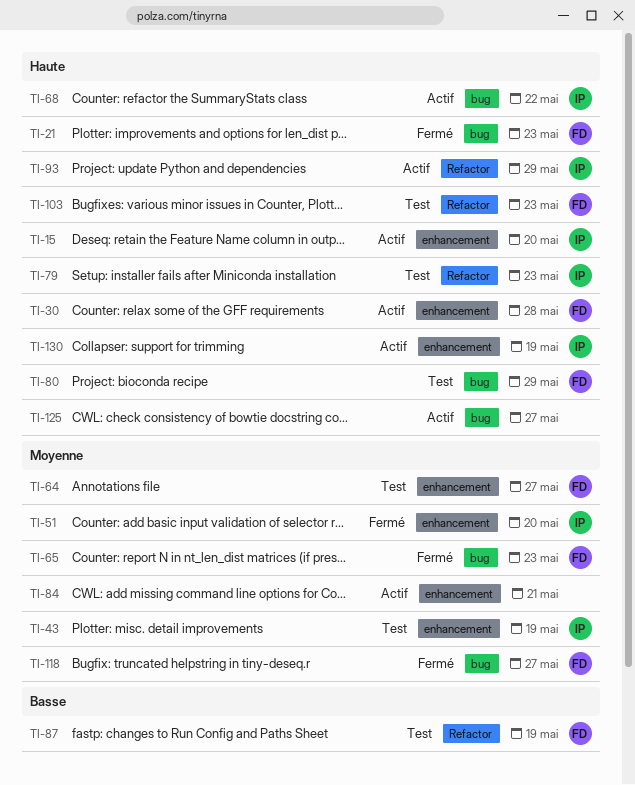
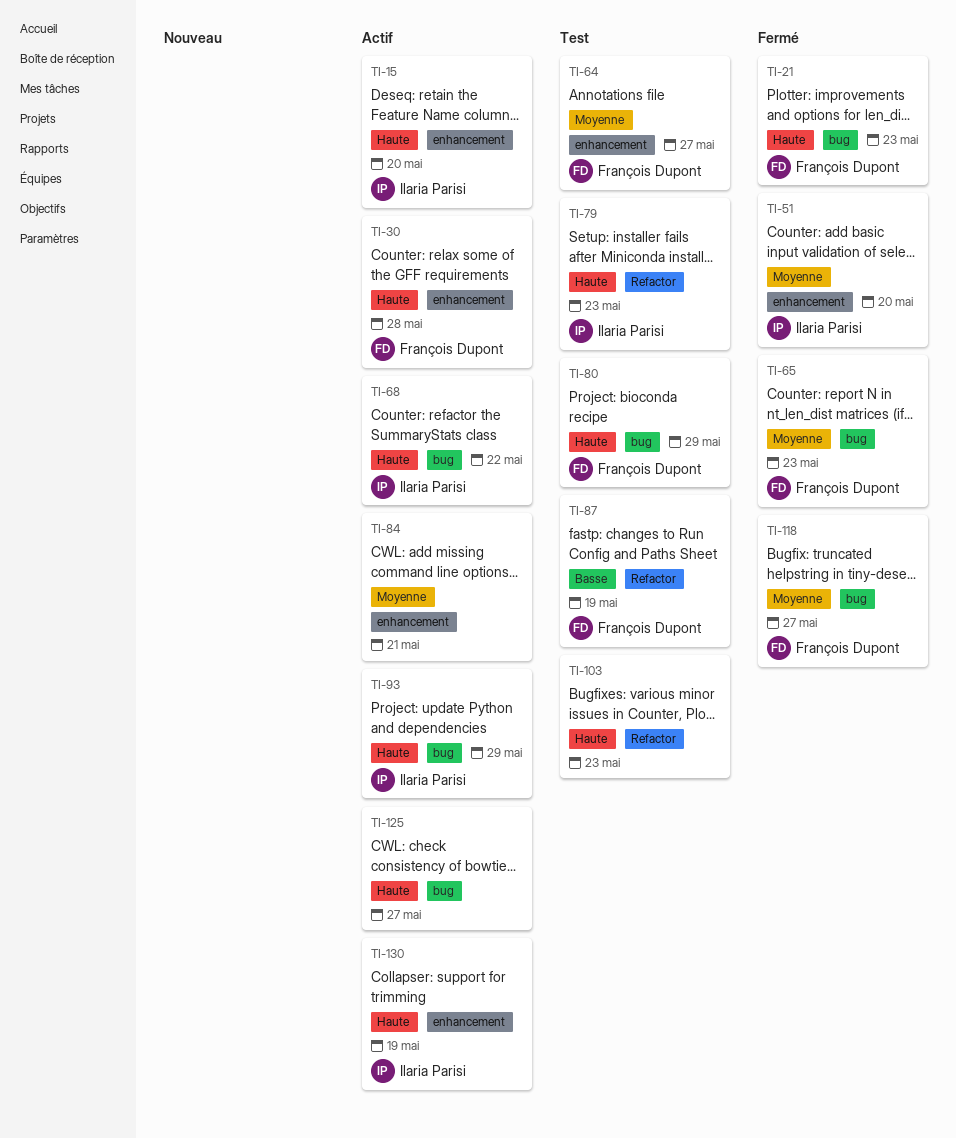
TI-43: present -> none
TI-93, label: Refactor -> bug
TI-103, owner: François Dupont -> none

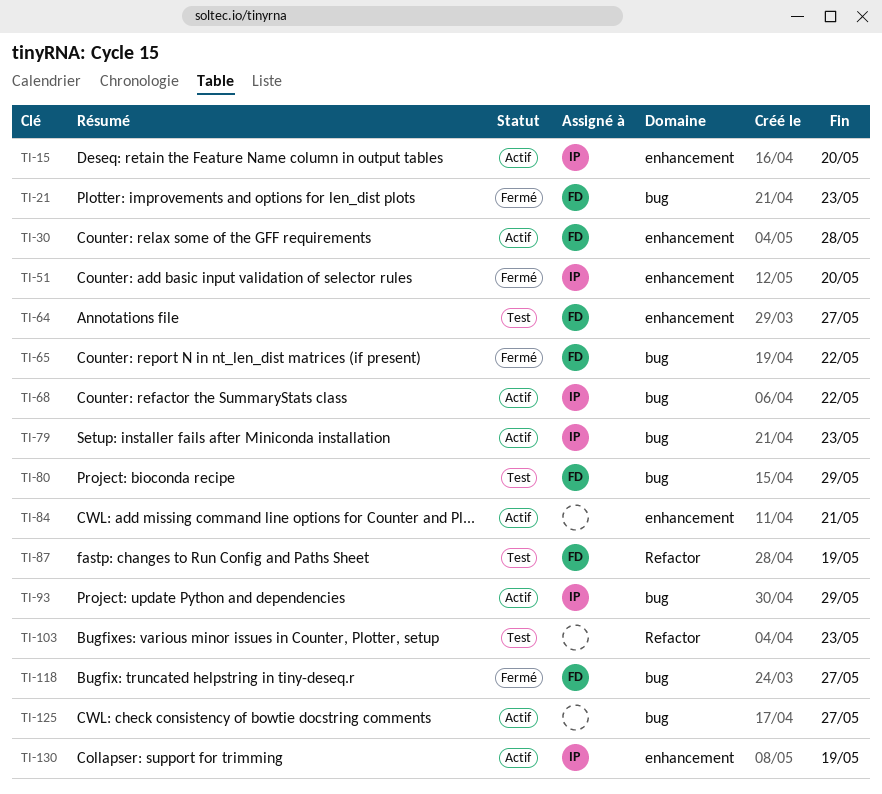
TI-65, due: May 23 -> May 22
TI-79, status: Test -> Actif
TI-79, label: Refactor -> bug

